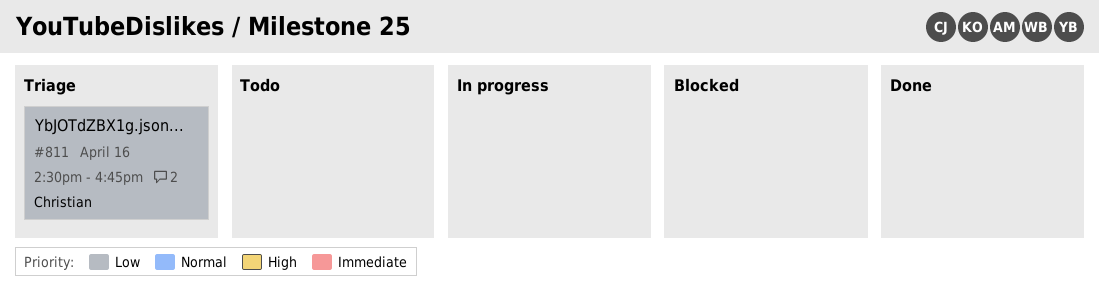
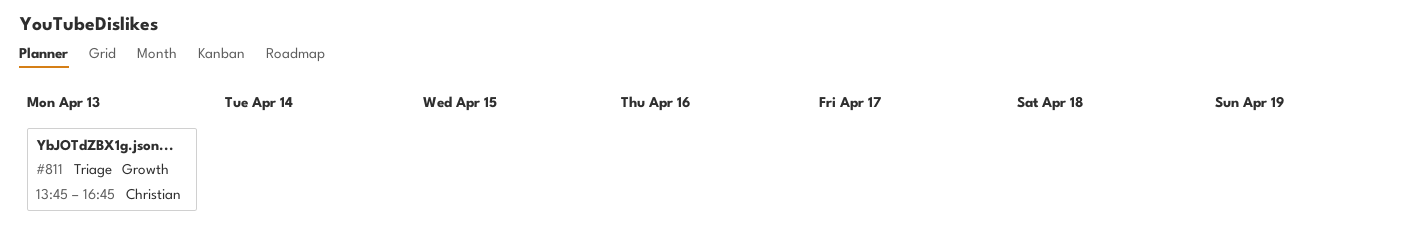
#811, day: Apr 16 -> Apr 13
#811, begins: 14:30 -> 13:45

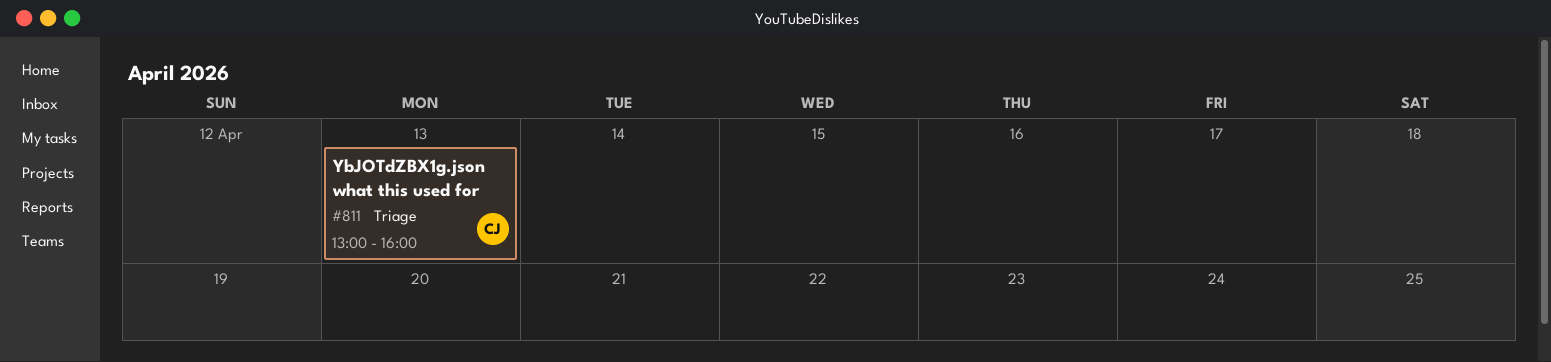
#811, begins: 13:45 -> 13:00
#811, ends: 16:45 -> 16:00

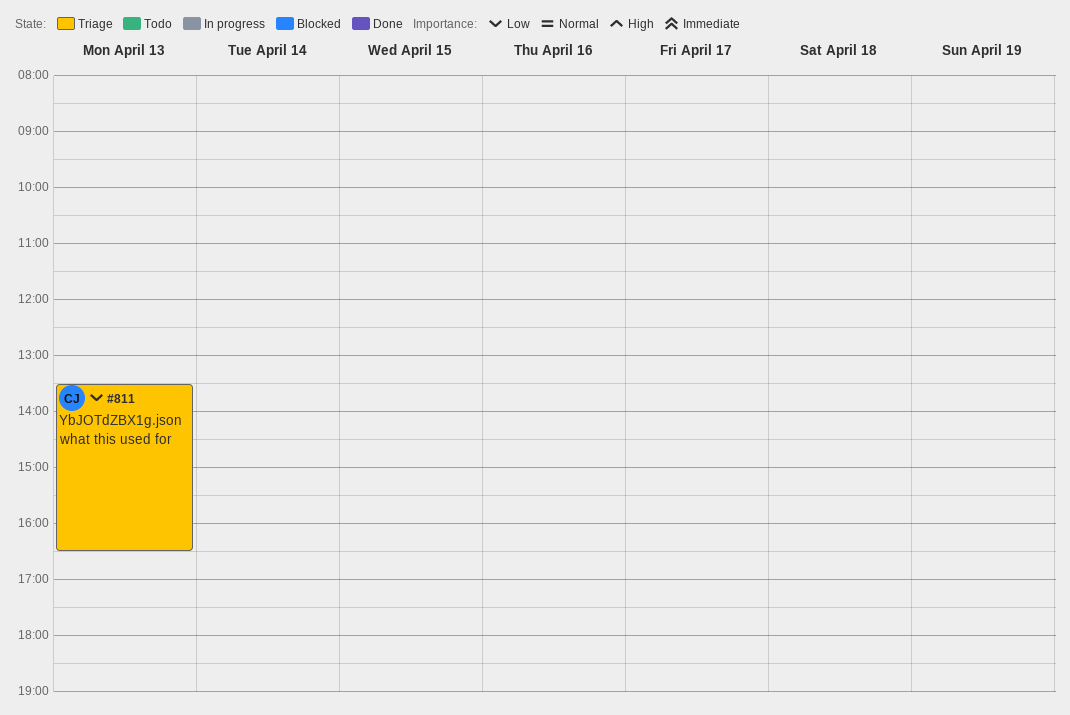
#811, begins: 13:00 -> 13:30
#811, ends: 16:00 -> 16:30

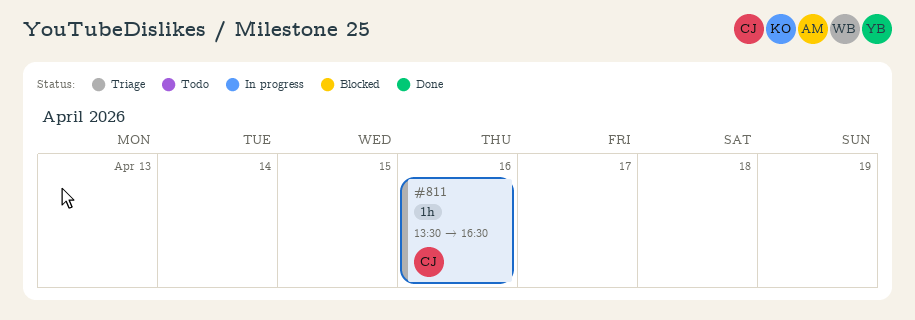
#811, day: Apr 13 -> Apr 16

